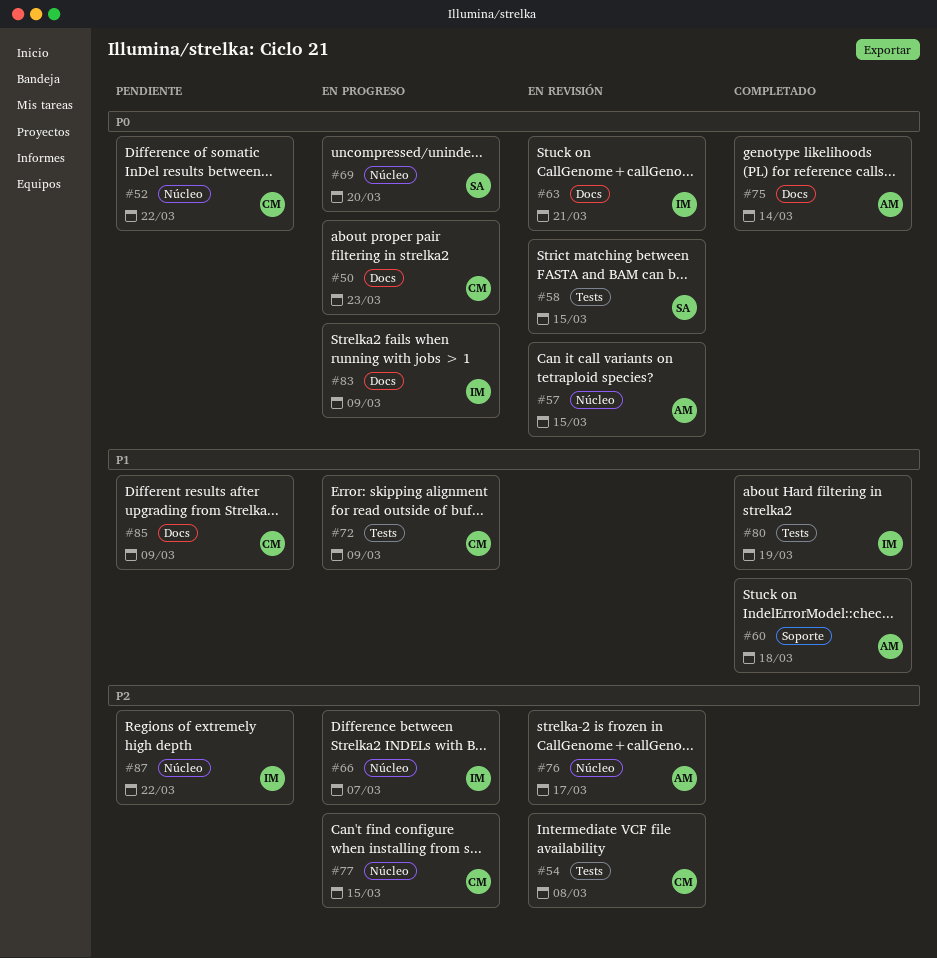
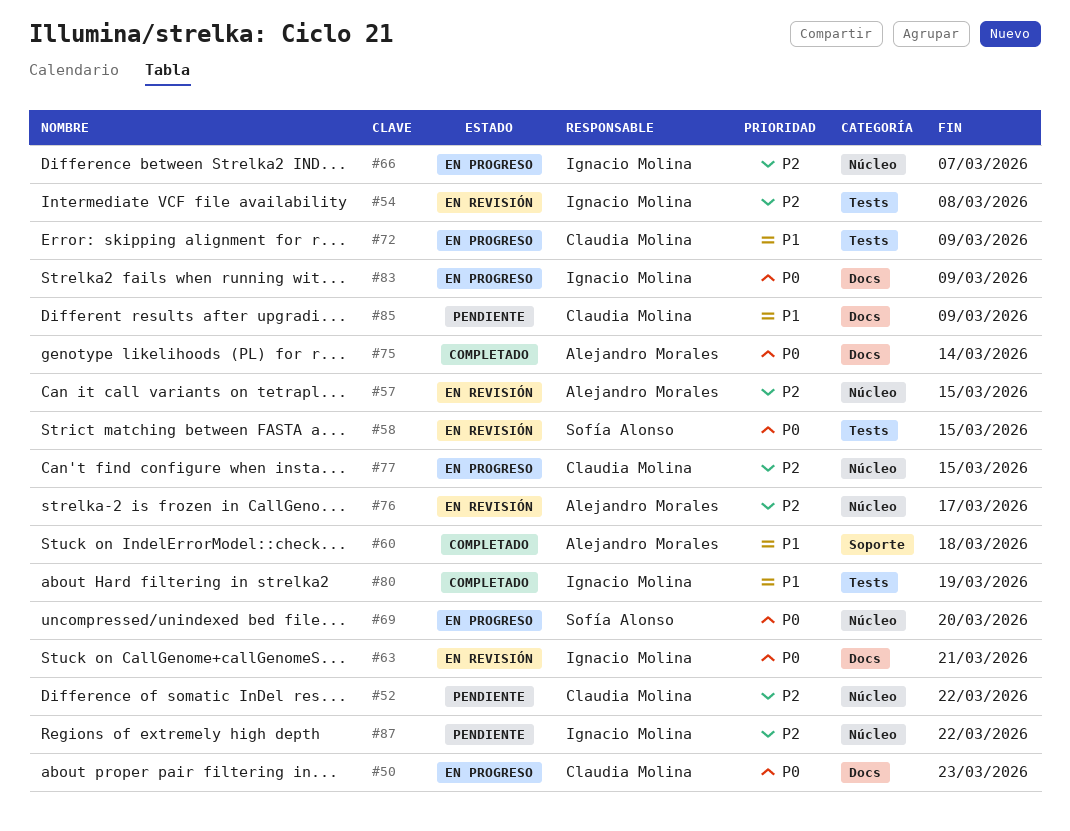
#52, priority: P0 -> P2
#54, owner: Claudia Molina -> Ignacio Molina
#57, priority: P0 -> P2

